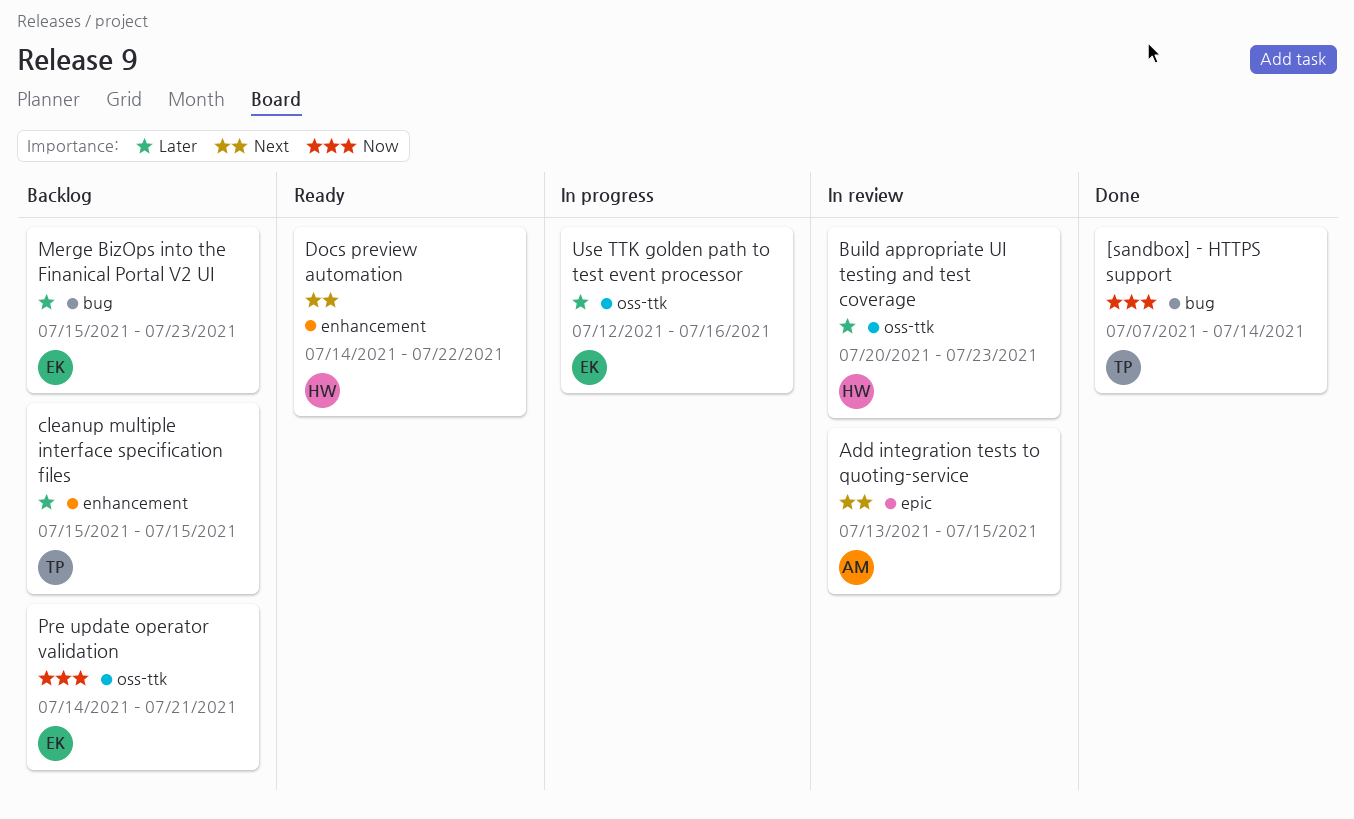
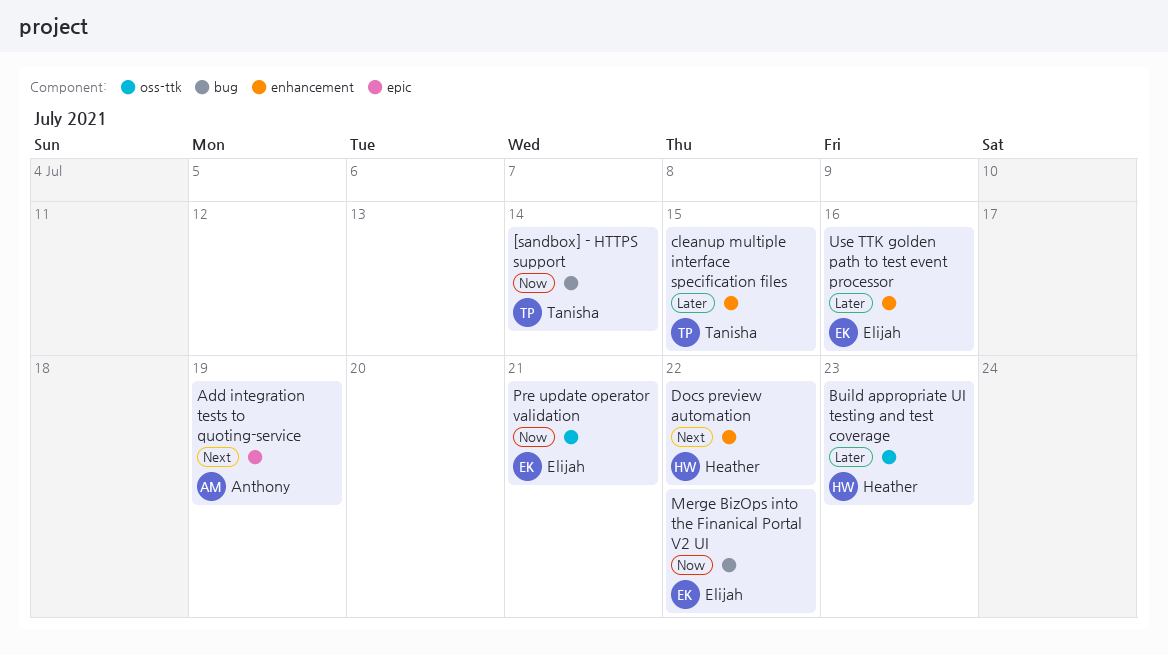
Add integration tests to quoting-service, due: Jul 15 -> Jul 19
Merge BizOps into the Finanical Portal V2 UI, priority: Later -> Now
Merge BizOps into the Finanical Portal V2 UI, due: Jul 23 -> Jul 22
Use TTK golden path to test event processor, label: oss-ttk -> enhancement

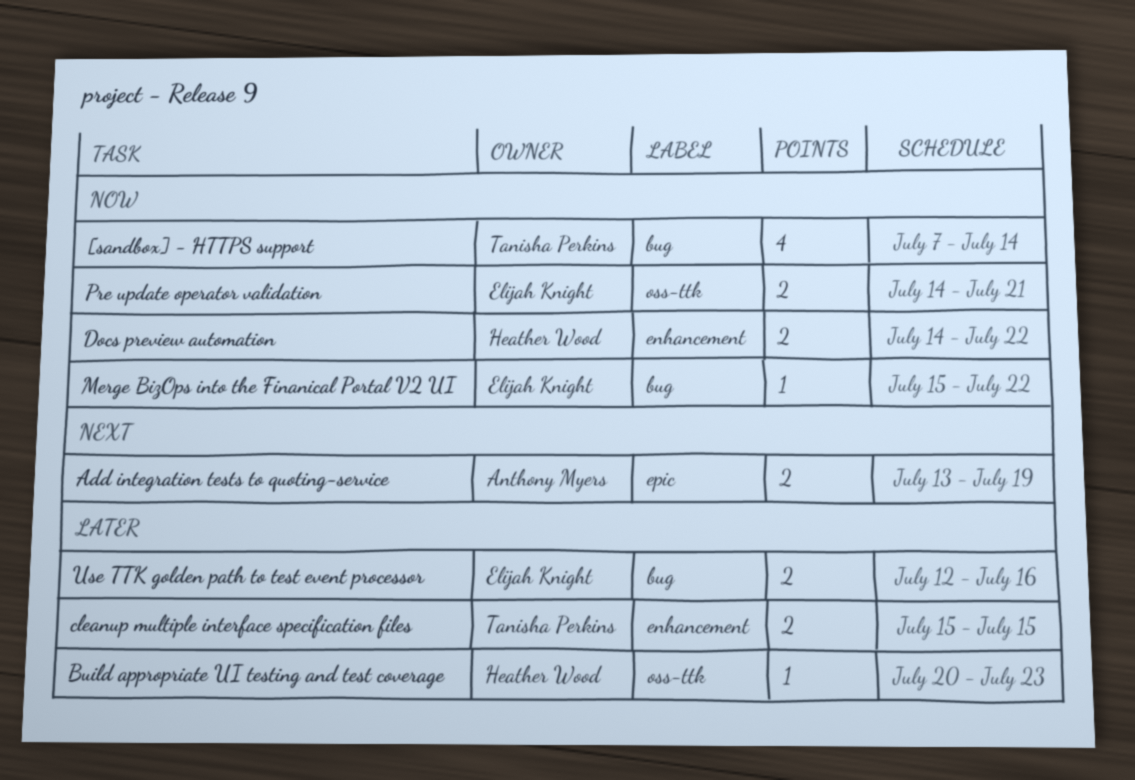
Docs preview automation, priority: Next -> Now
Use TTK golden path to test event processor, label: enhancement -> bug

